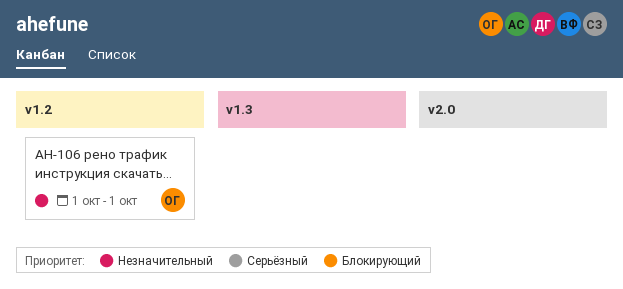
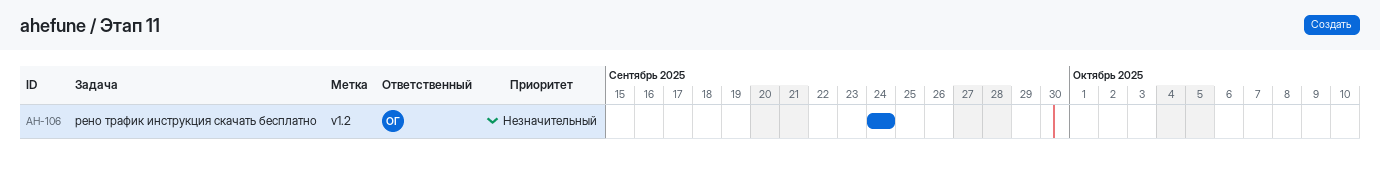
AH-106, start: Oct 1 -> Sep 24
AH-106, due: Oct 1 -> Sep 24

